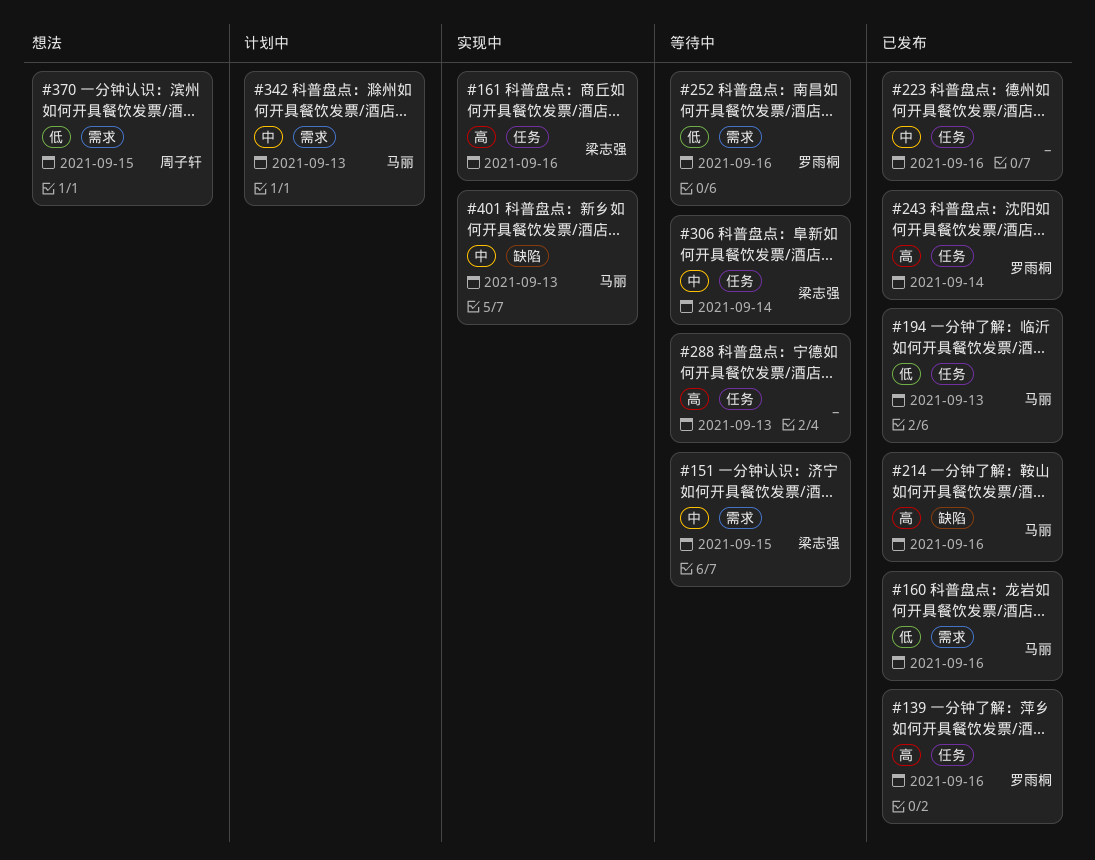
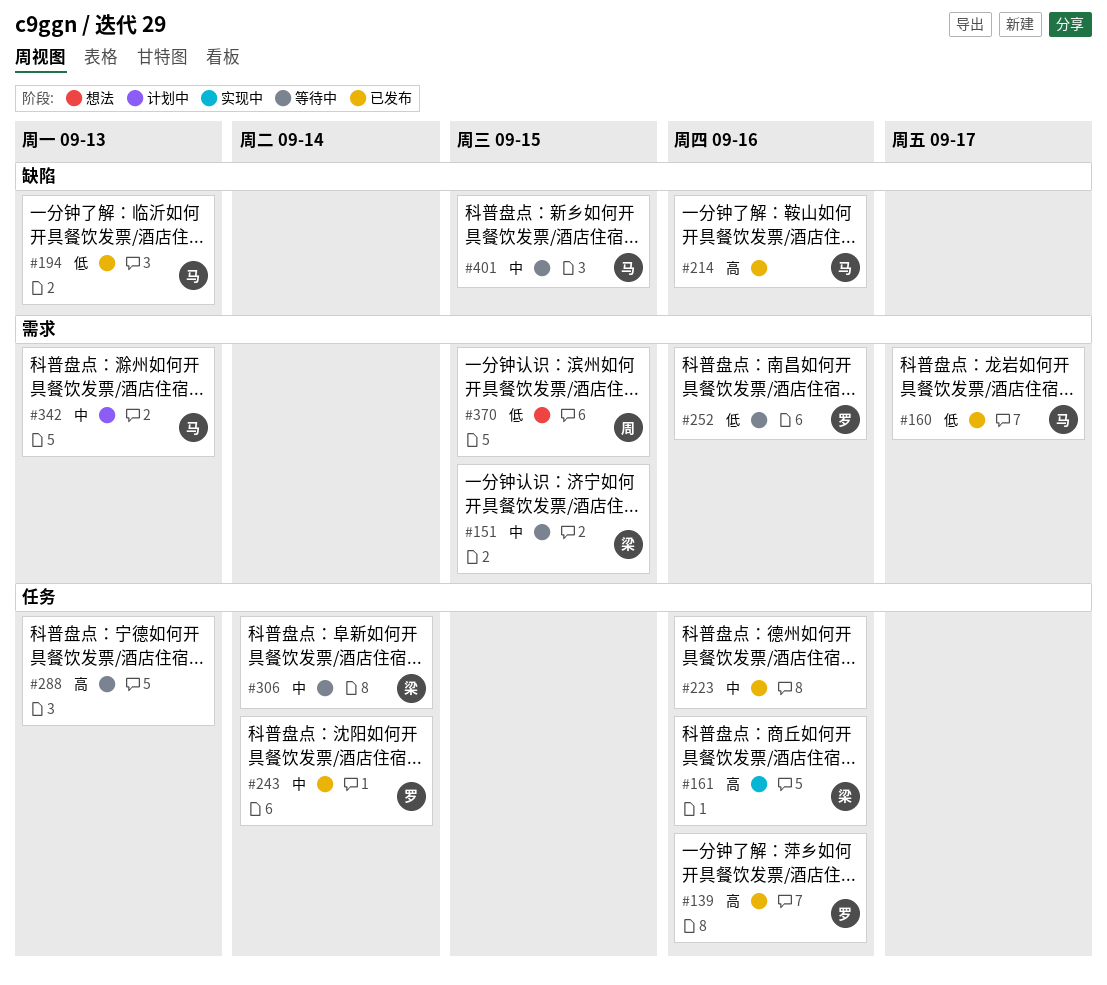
#160, due: Sep 16 -> Sep 17
#194, label: 任务 -> 缺陷
#243, priority: 高 -> 中
#401, status: 实现中 -> 等待中
#401, due: Sep 13 -> Sep 15

